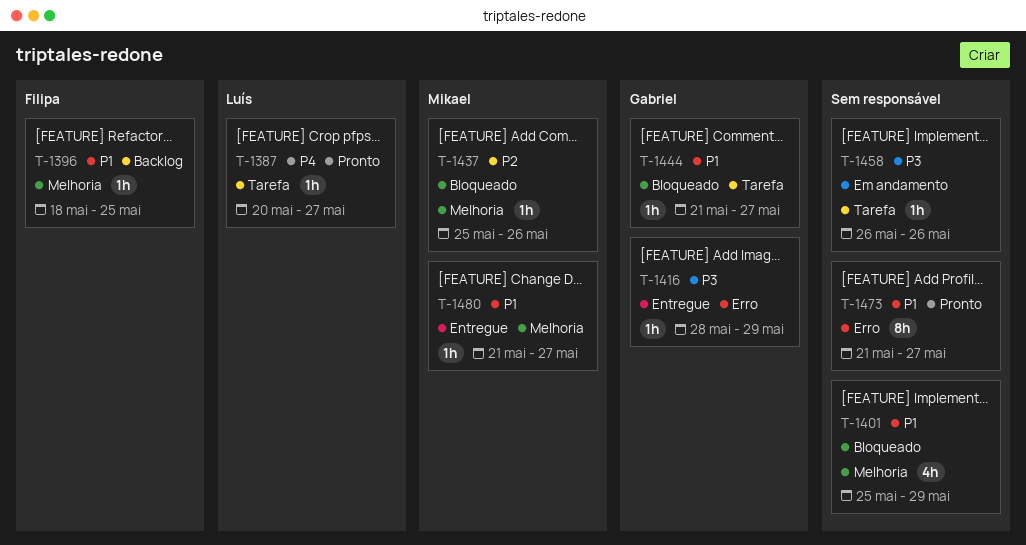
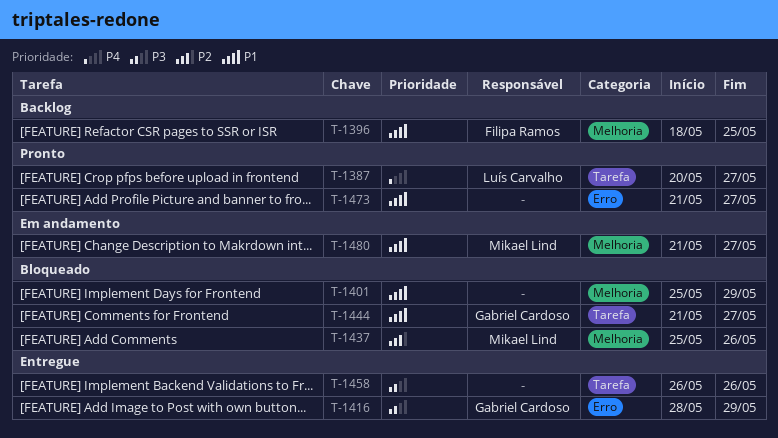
T-1458, status: Em andamento -> Entregue
T-1480, status: Entregue -> Em andamento

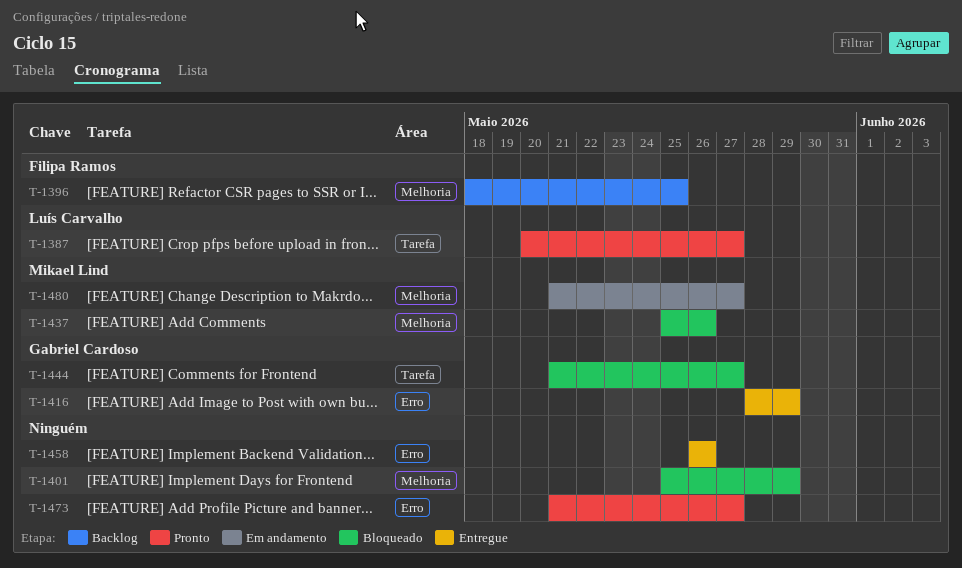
T-1458, label: Tarefa -> Erro

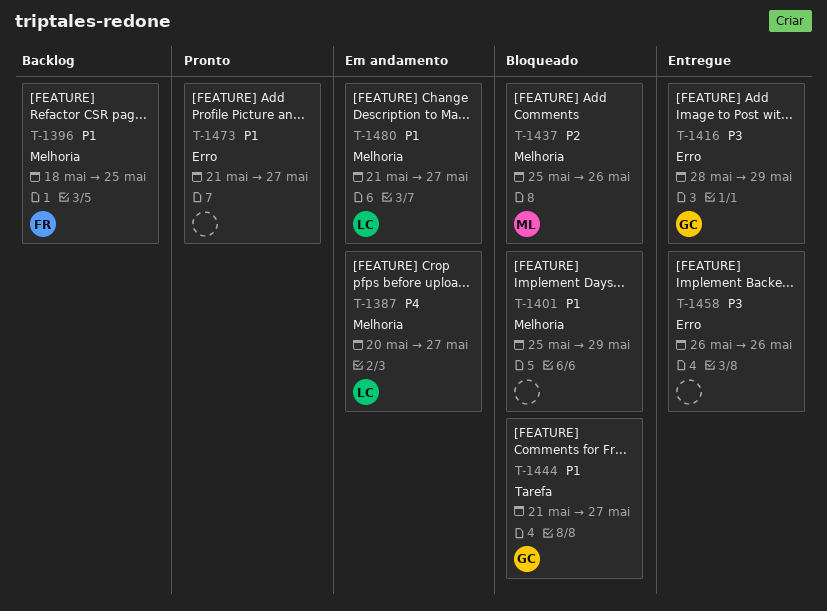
T-1387, status: Pronto -> Em andamento
T-1387, label: Tarefa -> Melhoria
T-1480, owner: Mikael Lind -> Luís Carvalho

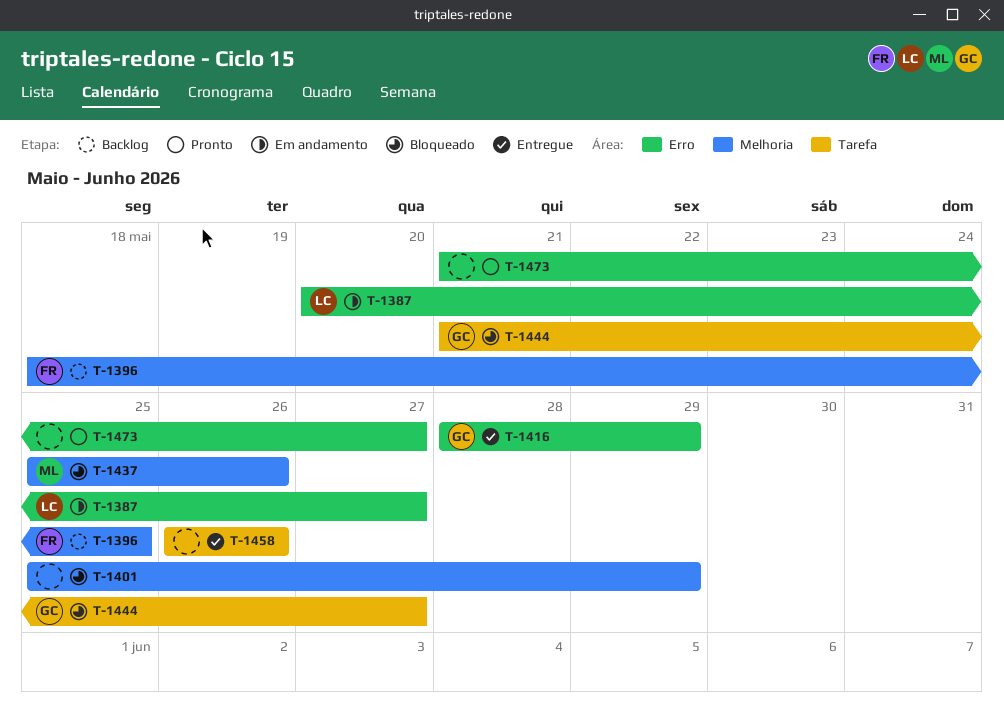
T-1387, label: Melhoria -> Erro
T-1458, label: Erro -> Tarefa
T-1480: present -> none

